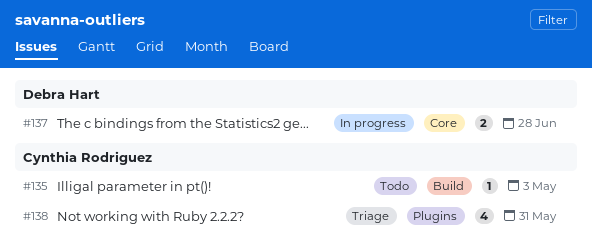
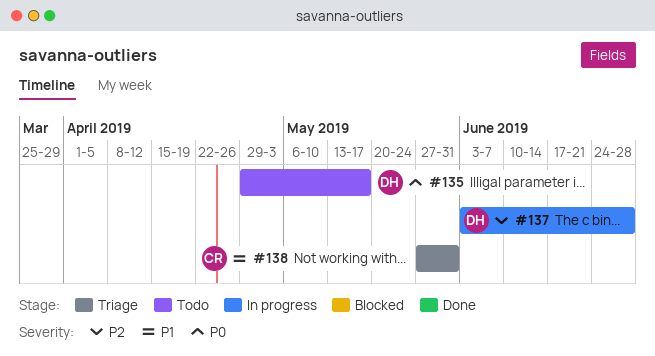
#135, owner: Cynthia Rodriguez -> Debra Hart
#135, due: May 3 -> May 17

